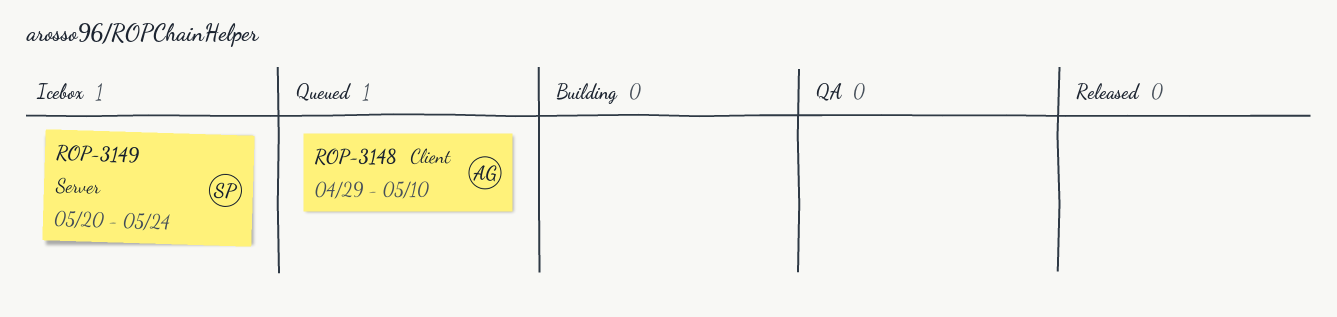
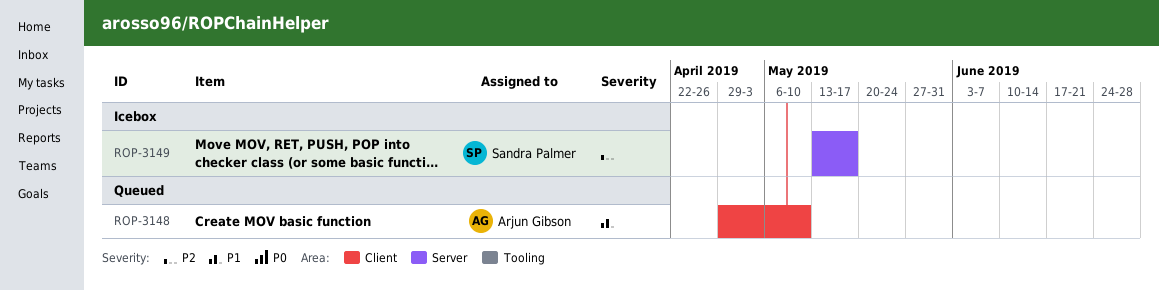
ROP-3149, start: May 20 -> May 13
ROP-3149, due: May 24 -> May 17

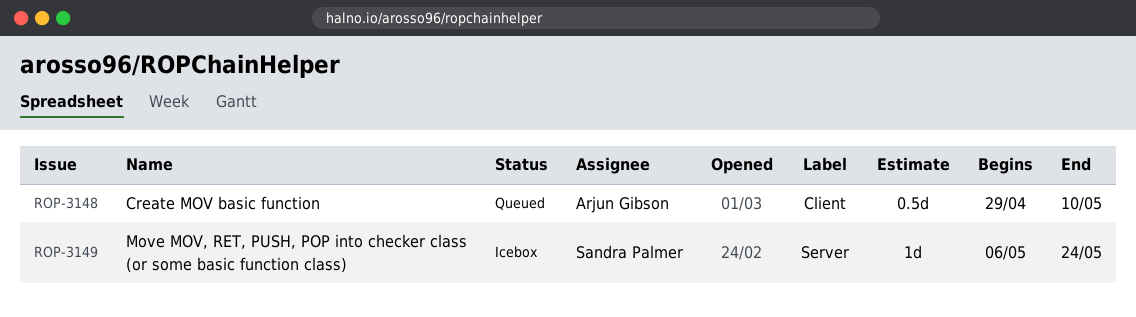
ROP-3149, start: May 13 -> May 6
ROP-3149, due: May 17 -> May 24

